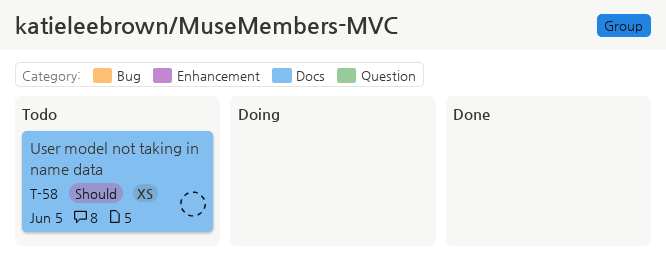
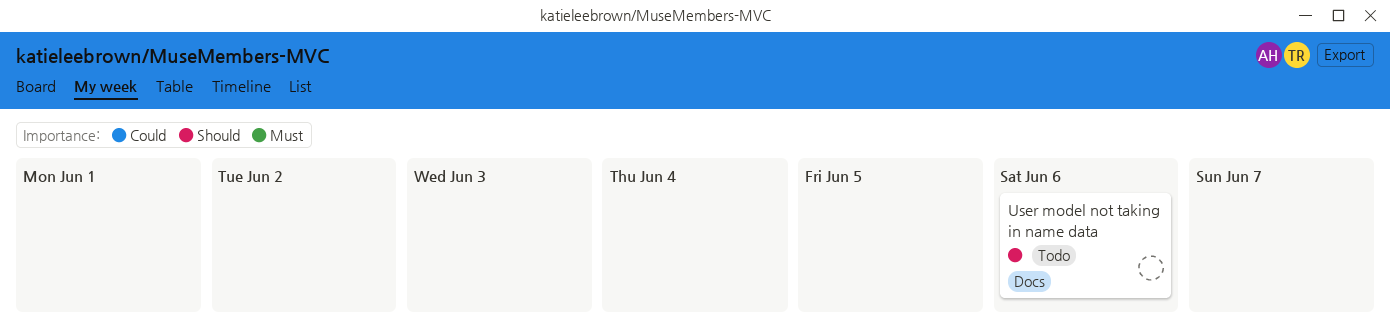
User model not taking in name data, due: Jun 5 -> Jun 6

